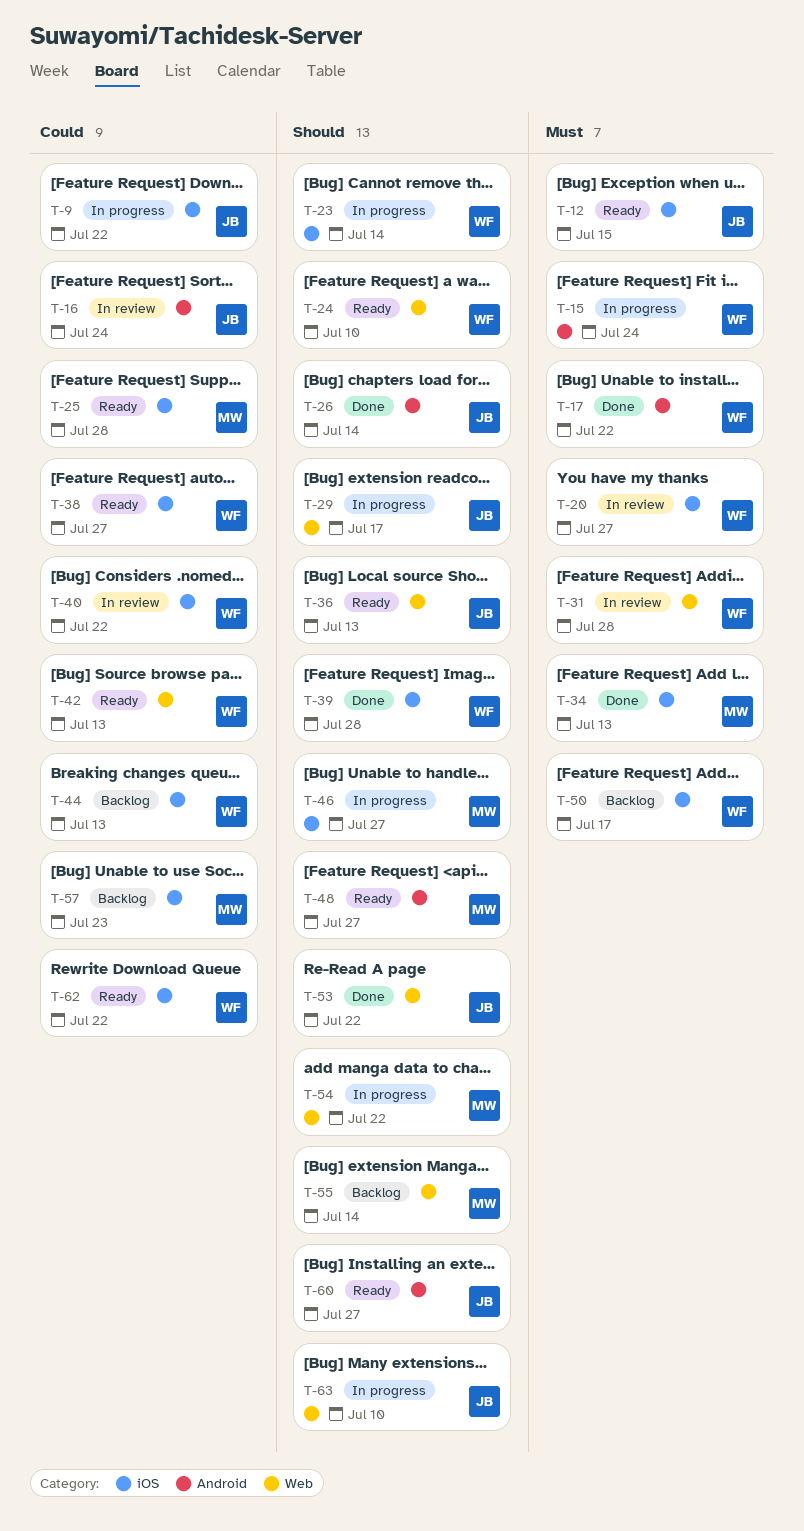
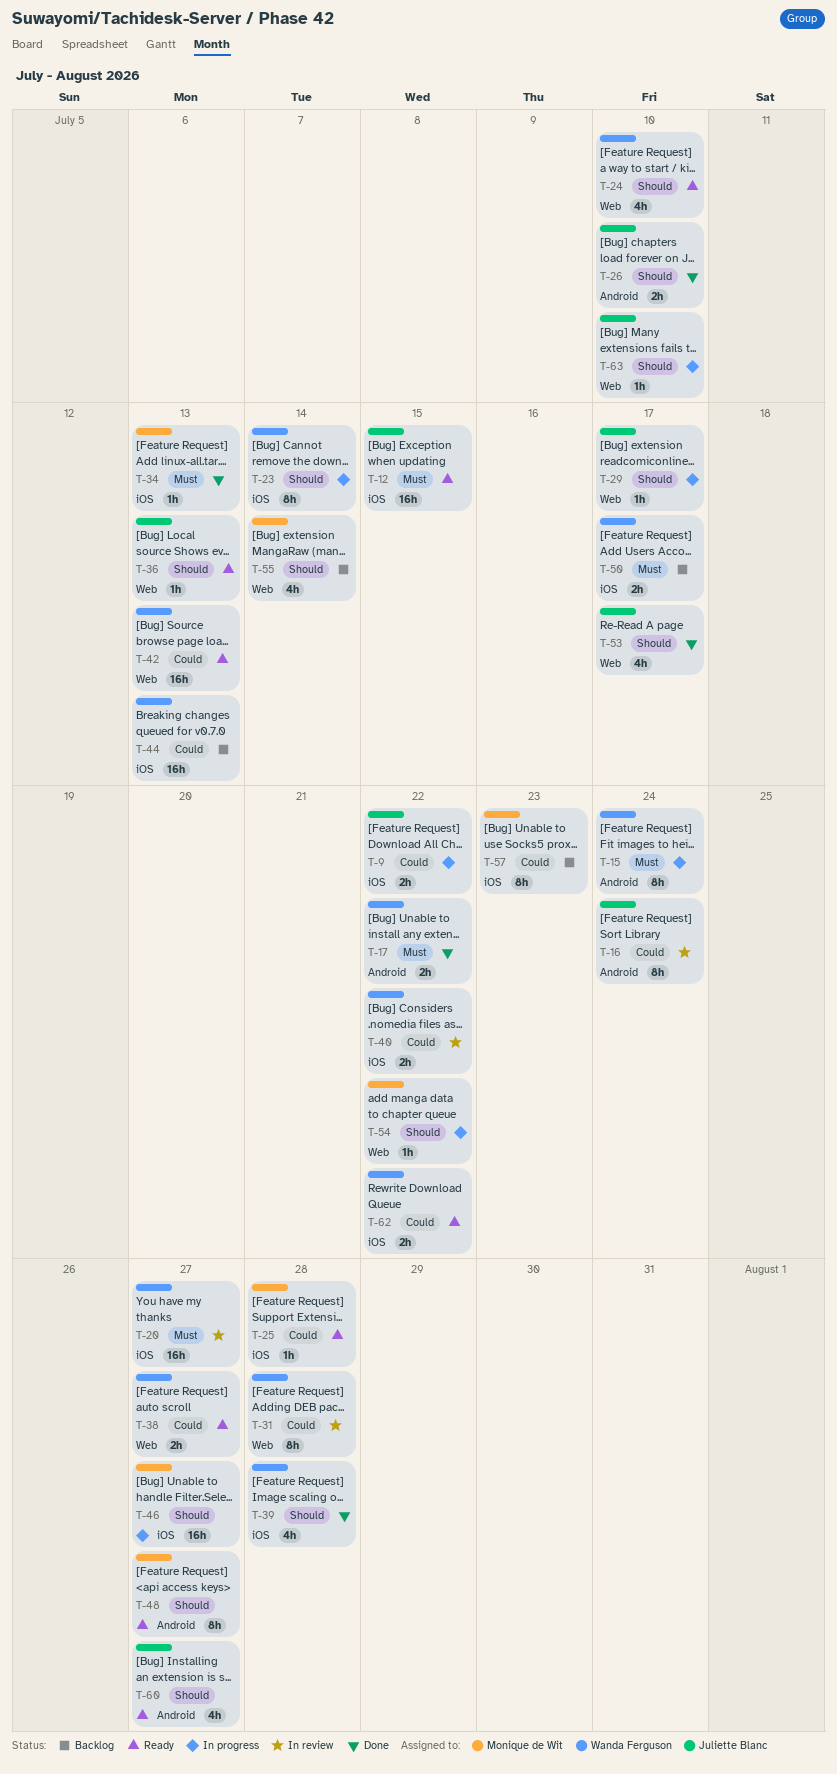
T-26, due: Jul 14 -> Jul 10
T-31, priority: Must -> Could
T-38, label: iOS -> Web
T-53, due: Jul 22 -> Jul 17

